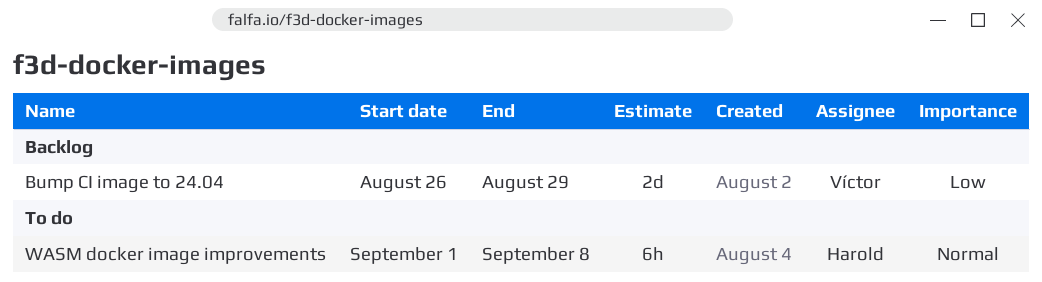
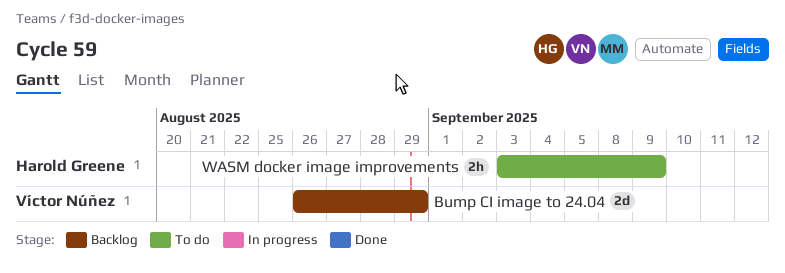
WASM docker image improvements, estimate: 6h -> 2h
WASM docker image improvements, start: Sep 1 -> Sep 3
WASM docker image improvements, due: Sep 8 -> Sep 9

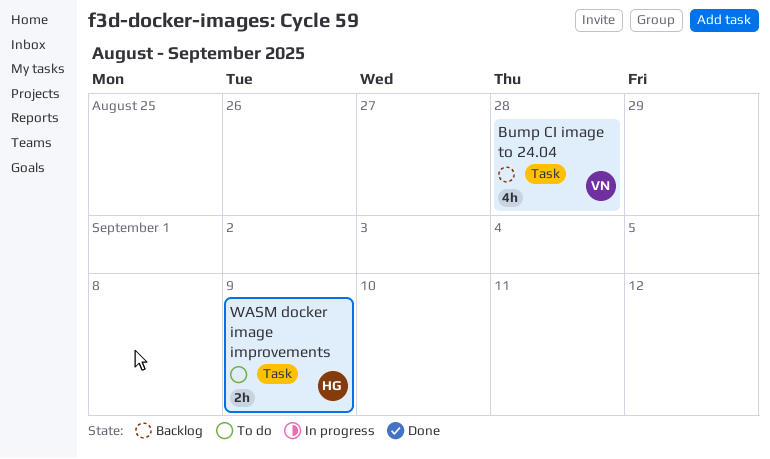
Bump CI image to 24.04, estimate: 2d -> 4h
Bump CI image to 24.04, due: Aug 29 -> Aug 28

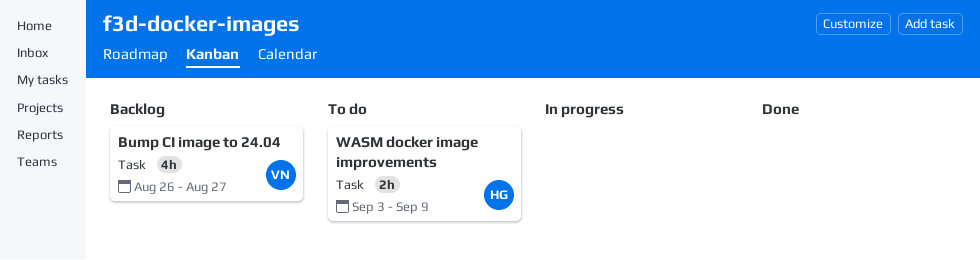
Bump CI image to 24.04, due: Aug 28 -> Aug 27

